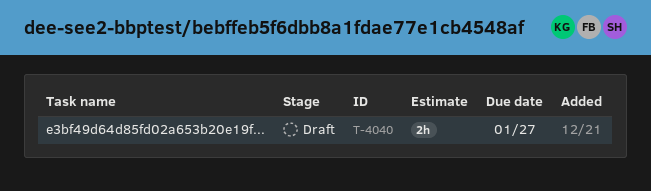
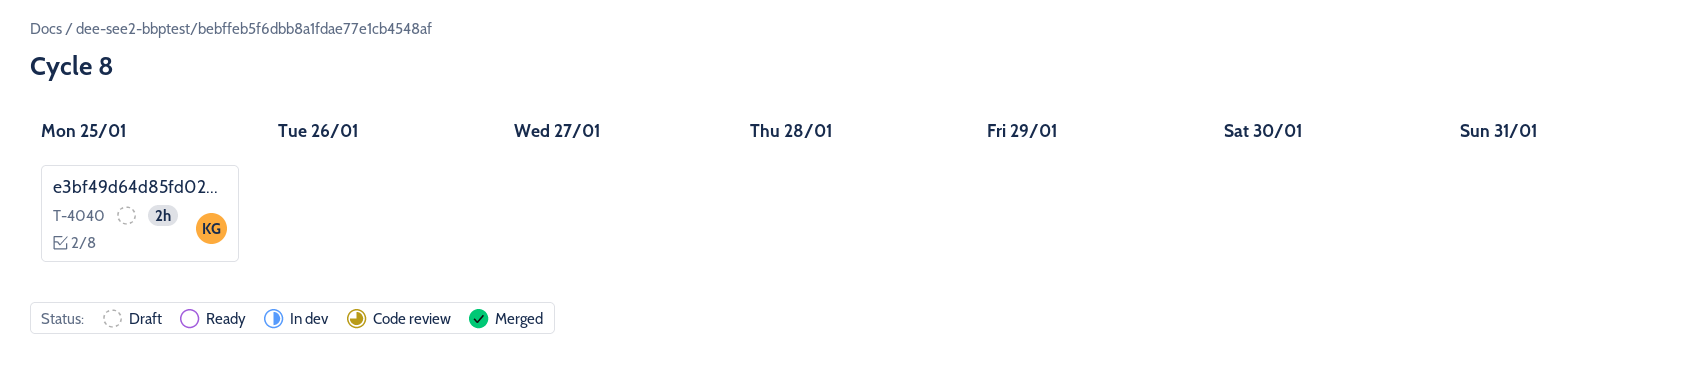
T-4040, due: Jan 27 -> Jan 25

